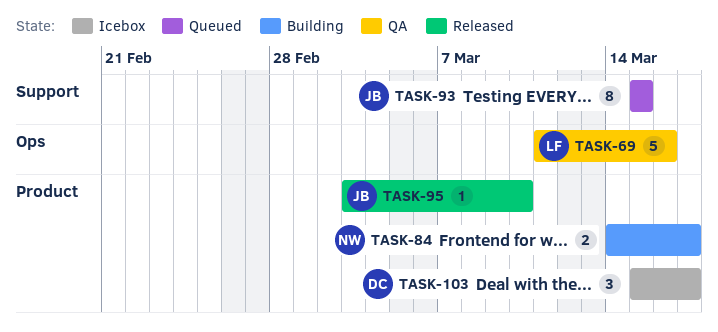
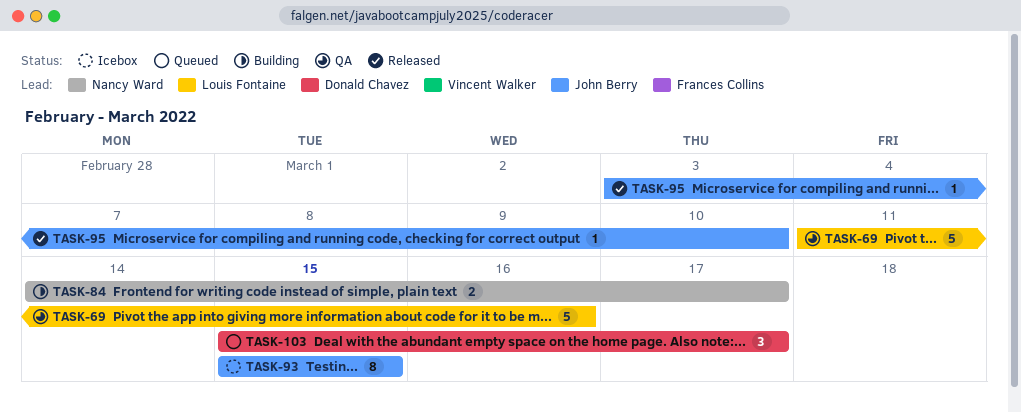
TASK-93, status: Queued -> Icebox
TASK-103, status: Icebox -> Queued

